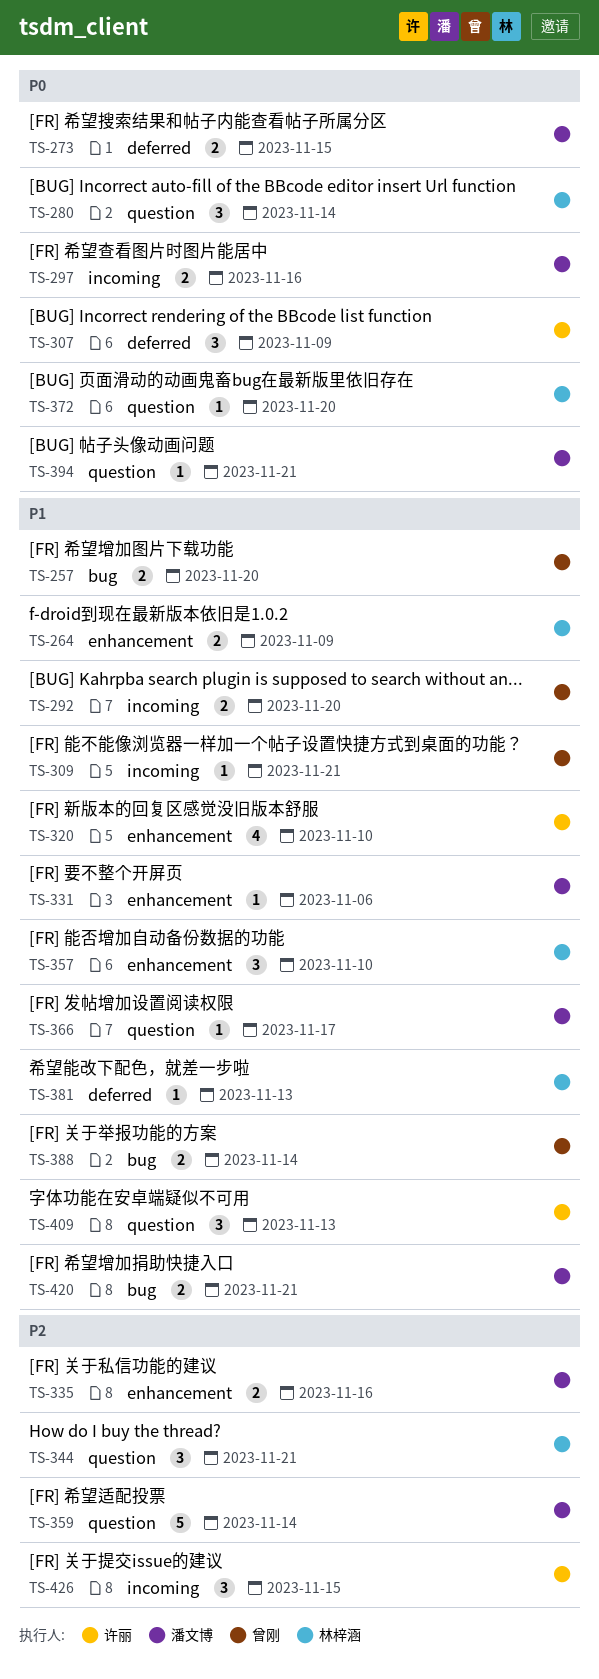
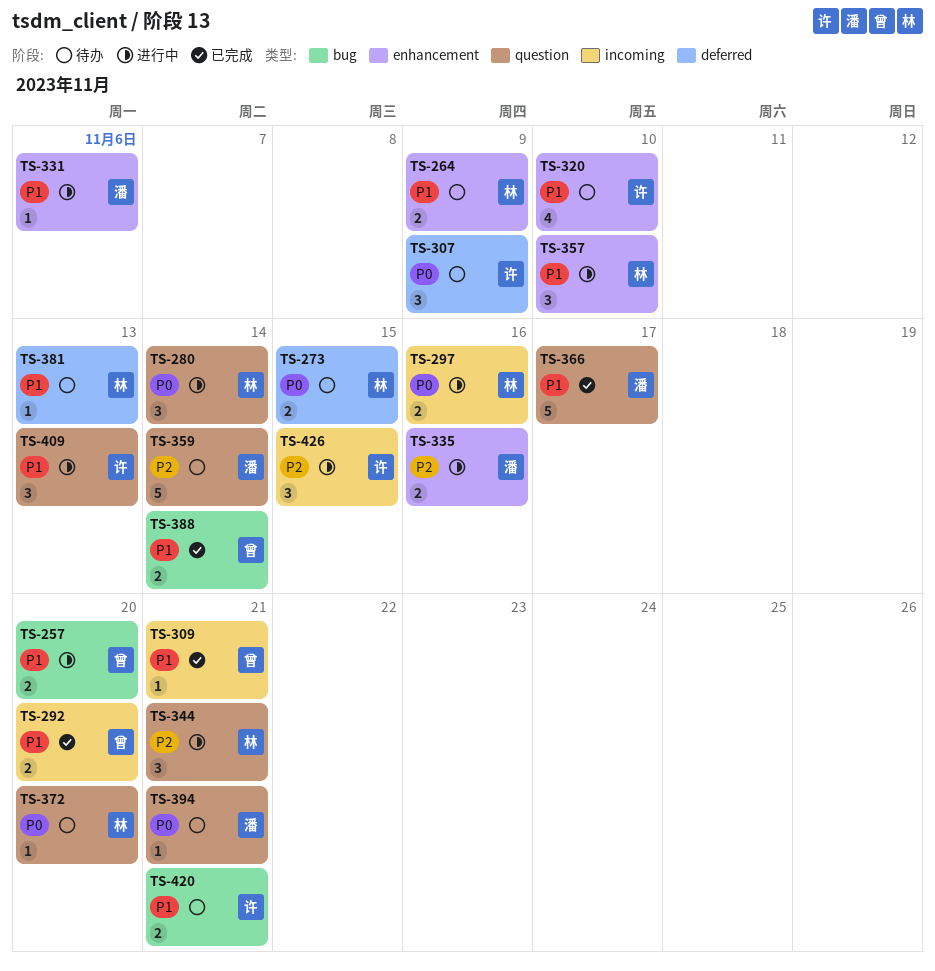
TS-273, owner: 潘文博 -> 林梓涵
TS-297, owner: 潘文博 -> 林梓涵
TS-366, estimate: 1 -> 5
TS-420, owner: 潘文博 -> 许丽

